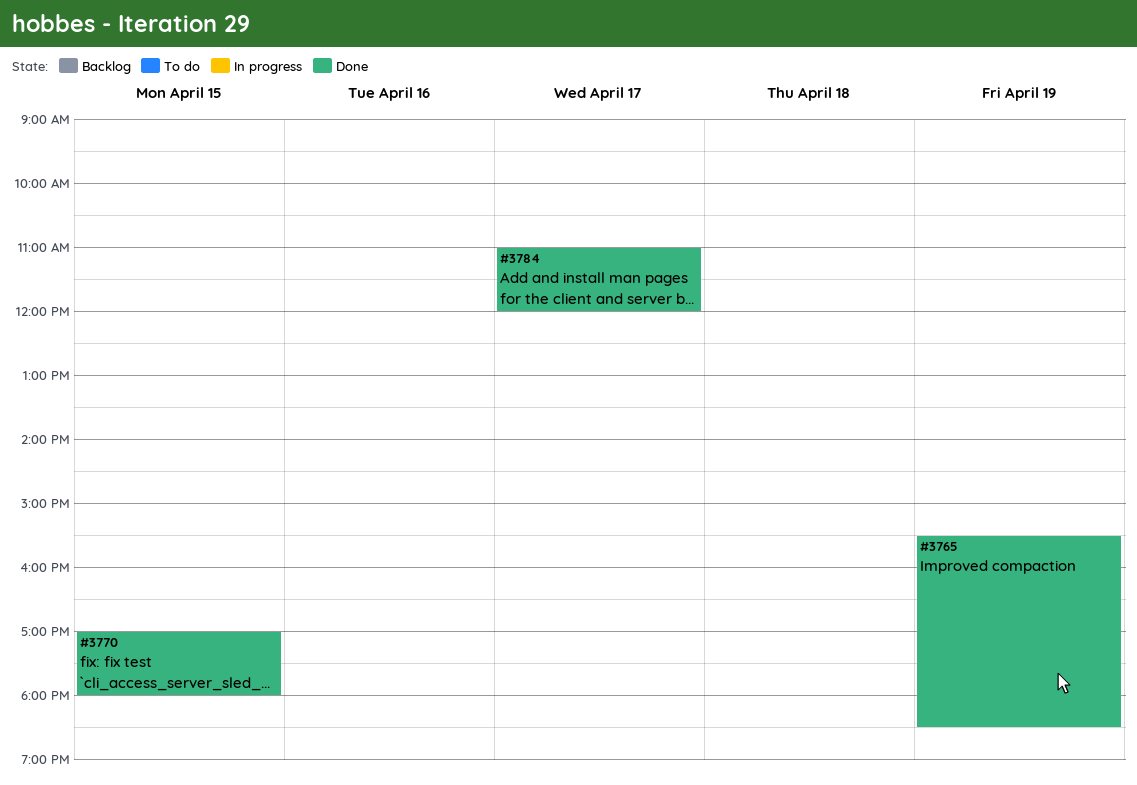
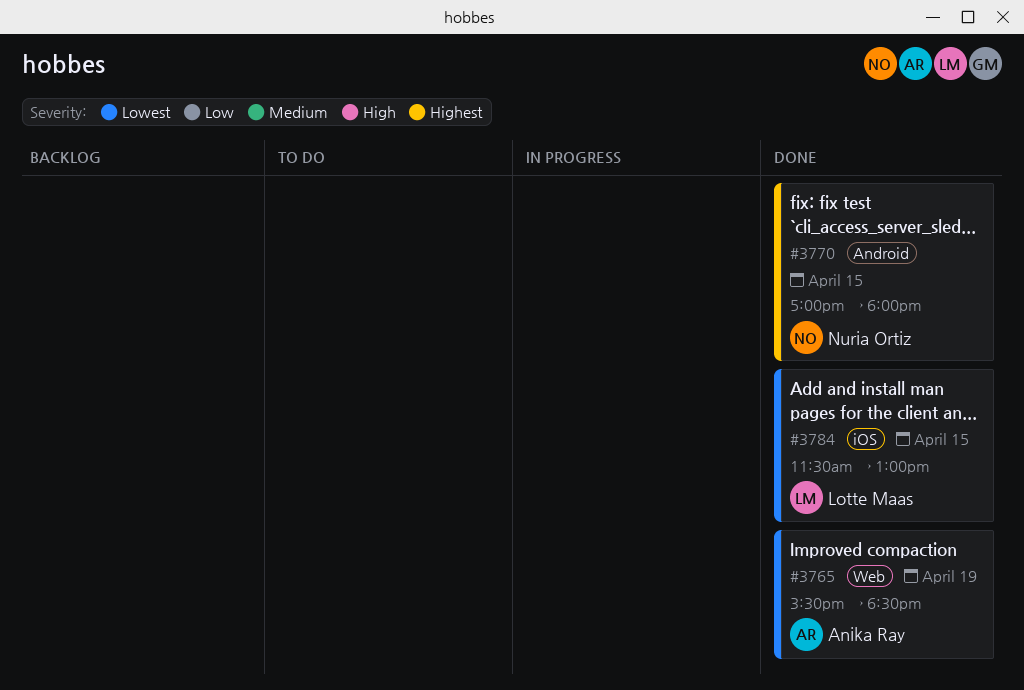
#3784, day: Apr 17 -> Apr 15
#3784, begins: 11:00 -> 11:30
#3784, ends: 12:00 -> 13:00

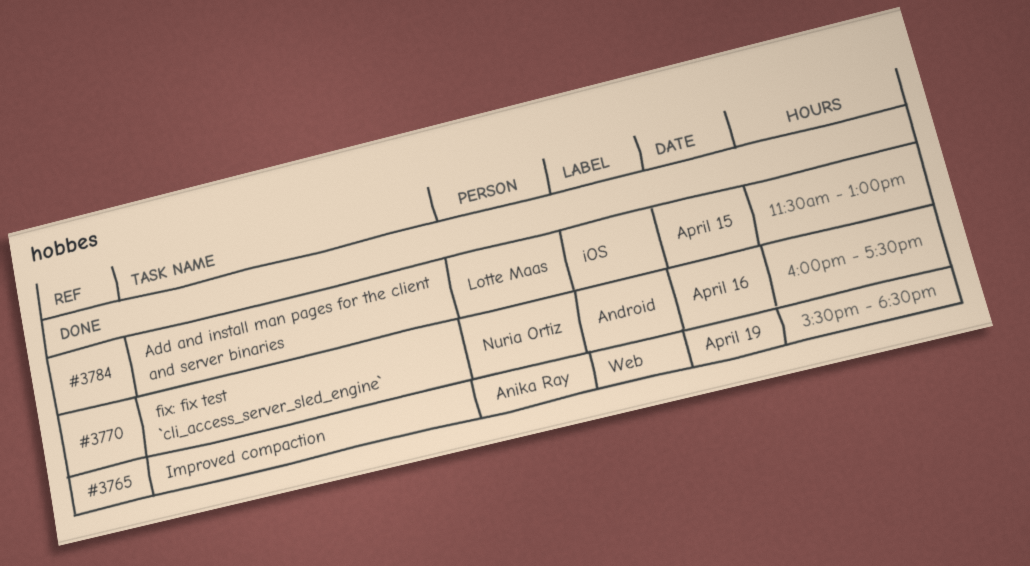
#3770, day: Apr 15 -> Apr 16
#3770, begins: 17:00 -> 16:00
#3770, ends: 18:00 -> 17:30

